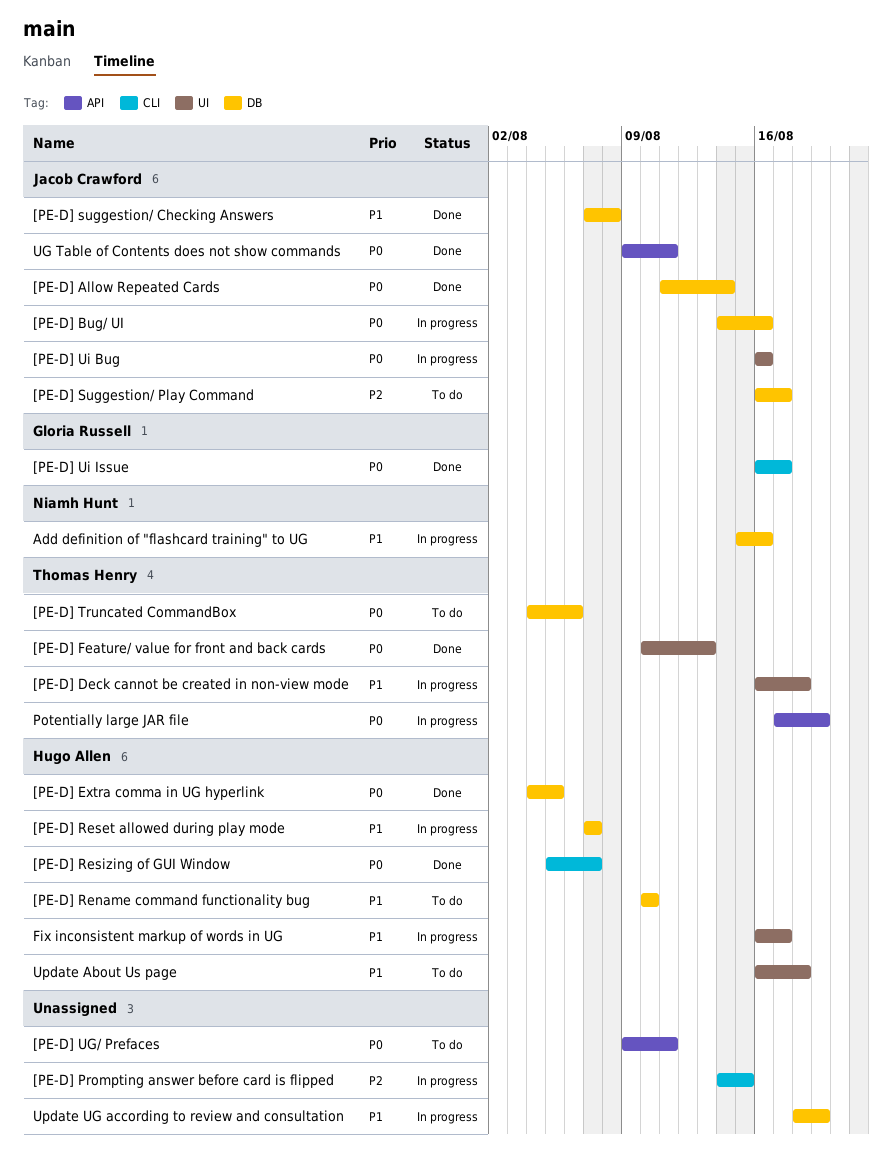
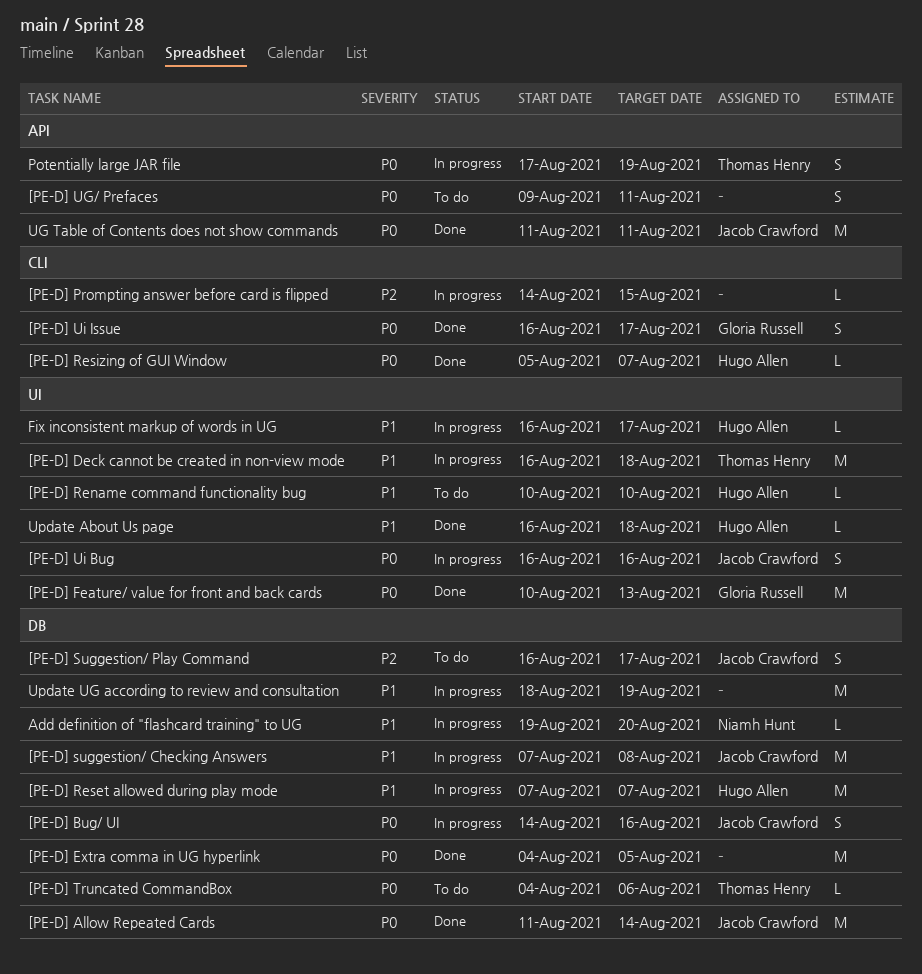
[PE-D] Extra comma in UG hyperlink, owner: Hugo Allen -> none
[PE-D] Feature/ value for front and back cards, owner: Thomas Henry -> Gloria Russell
[PE-D] Rename command functionality bug, label: DB -> UI
[PE-D] suggestion/ Checking Answers, status: Done -> In progress
Add definition of "flashcard training" to UG, start: Aug 15 -> Aug 19
Add definition of "flashcard training" to UG, due: Aug 16 -> Aug 20
UG Table of Contents does not show commands, start: Aug 9 -> Aug 11
Update About Us page, status: To do -> Done

